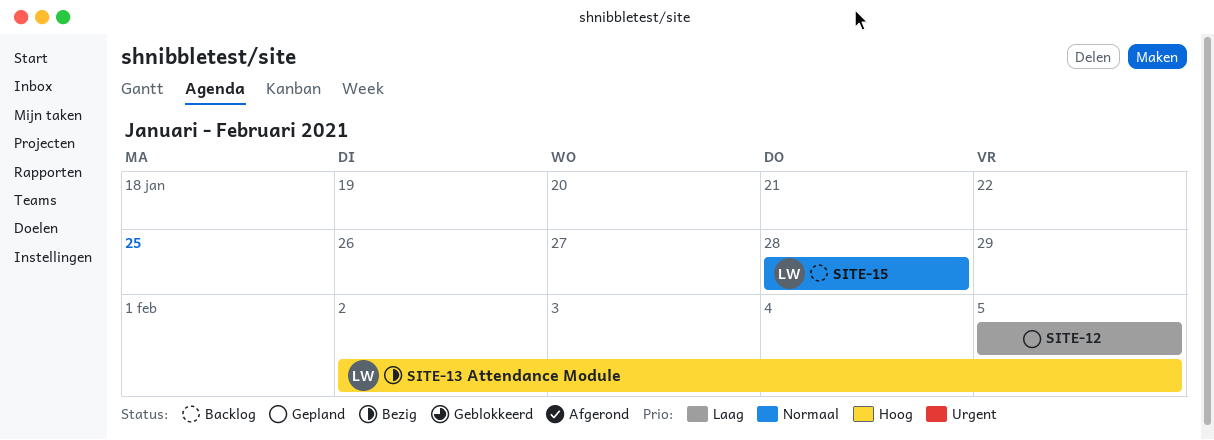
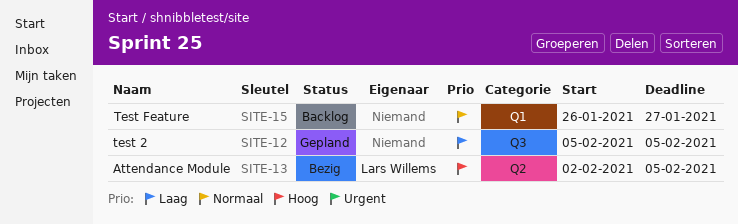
SITE-15, owner: Lars Willems -> none
SITE-15, start: Jan 28 -> Jan 26
SITE-15, due: Jan 28 -> Jan 27

